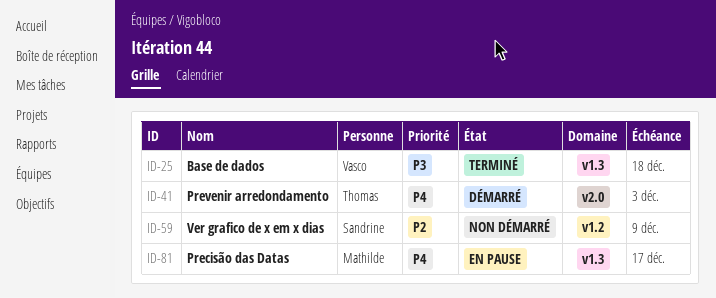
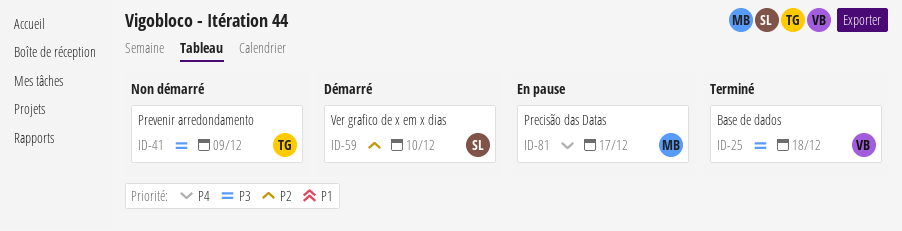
ID-41, status: Démarré -> Non démarré
ID-41, priority: P4 -> P3
ID-41, due: Dec 3 -> Dec 9
ID-59, status: Non démarré -> Démarré
ID-59, due: Dec 9 -> Dec 10

